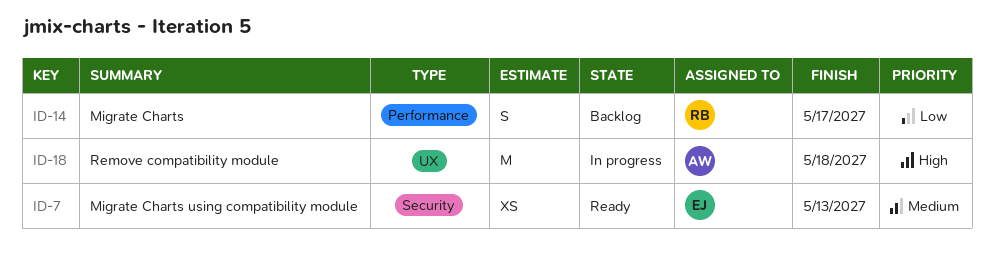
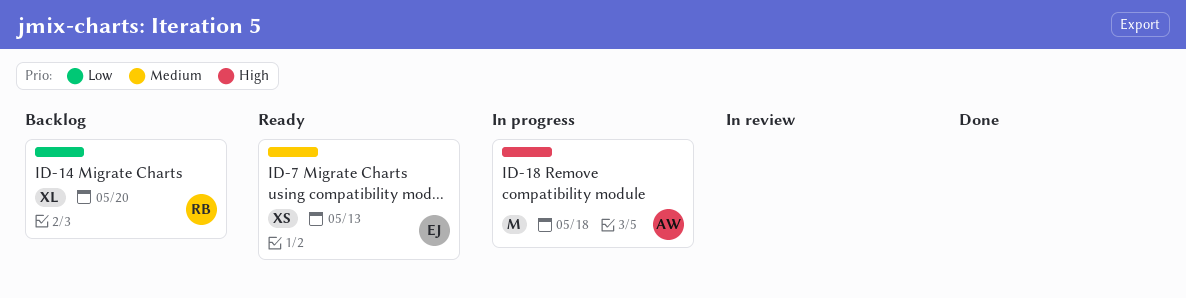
ID-14, estimate: S -> XL
ID-14, due: May 17 -> May 20

